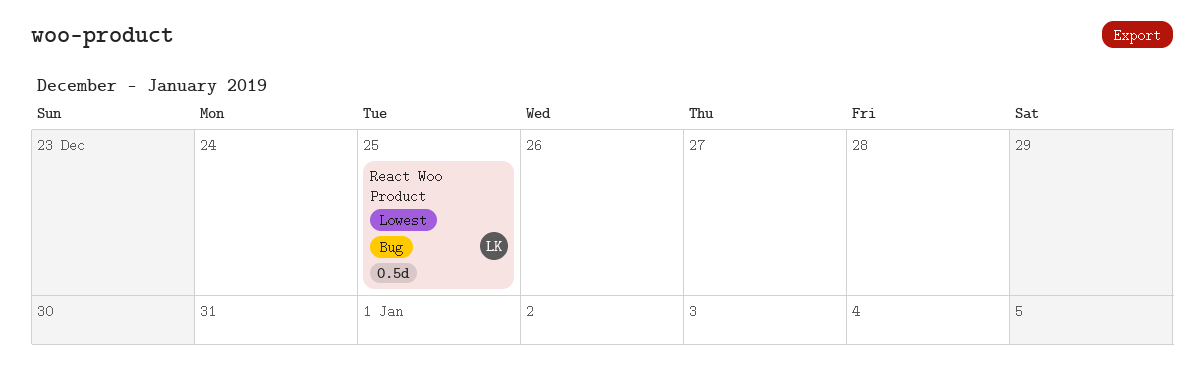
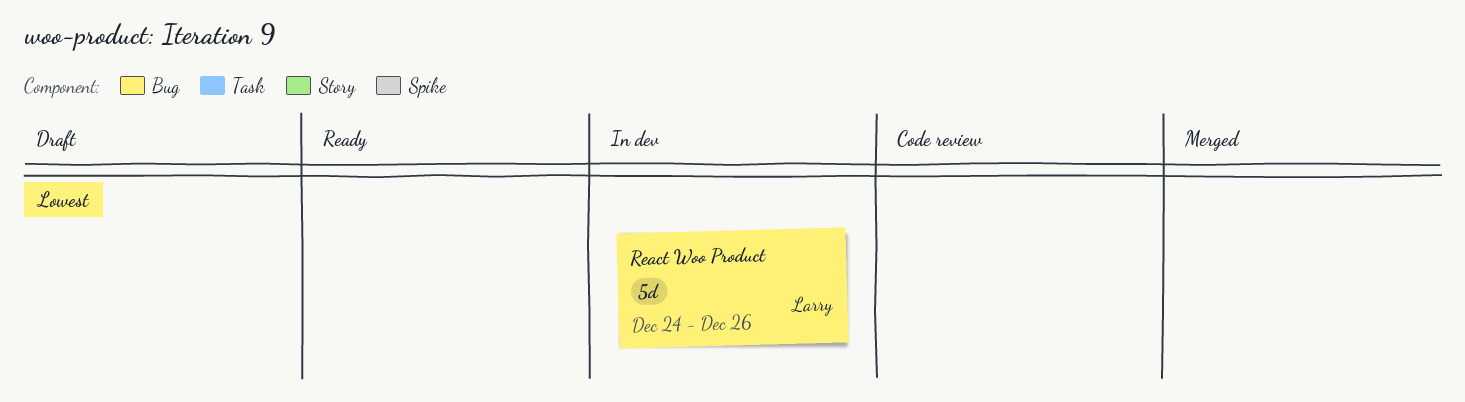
React Woo Product, estimate: 0.5d -> 5d
React Woo Product, due: Dec 25 -> Dec 26

